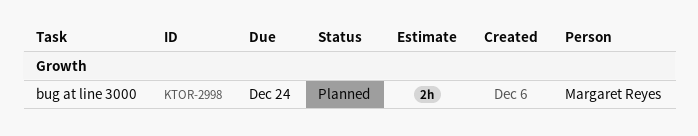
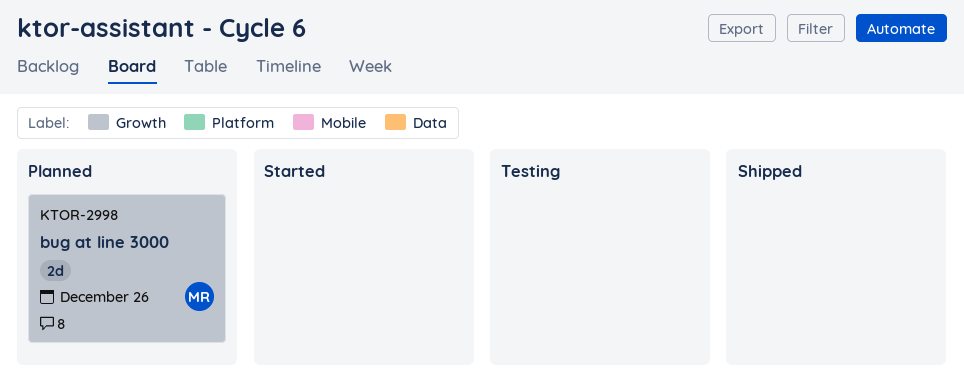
KTOR-2998, estimate: 2h -> 2d
KTOR-2998, due: Dec 24 -> Dec 26

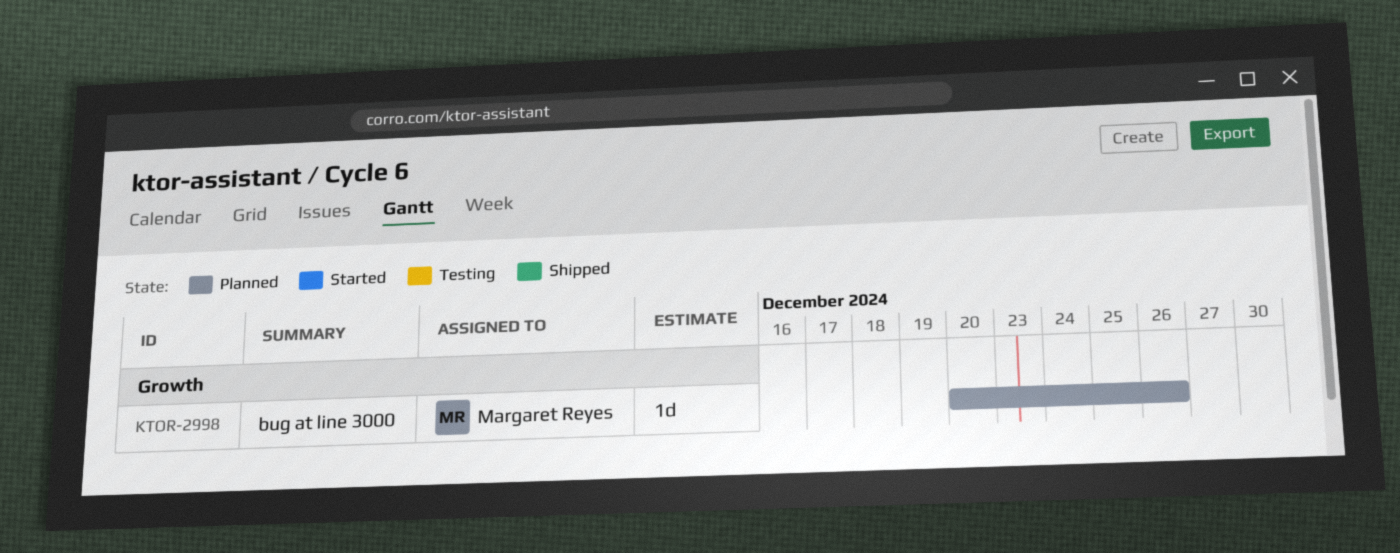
KTOR-2998, estimate: 2d -> 1d

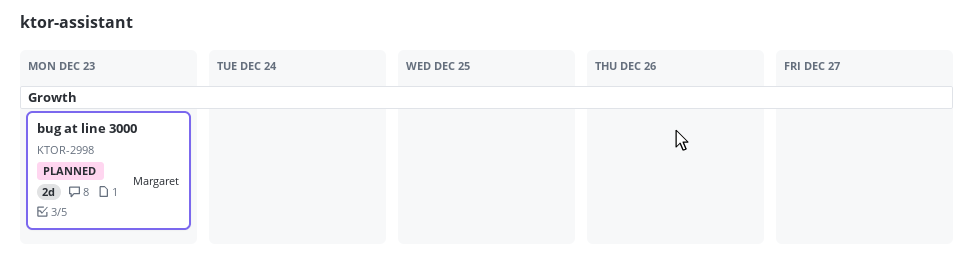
KTOR-2998, estimate: 1d -> 2d
KTOR-2998, due: Dec 26 -> Dec 23

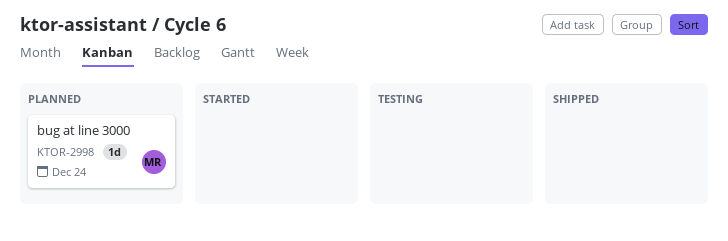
KTOR-2998, estimate: 2d -> 1d
KTOR-2998, due: Dec 23 -> Dec 24

